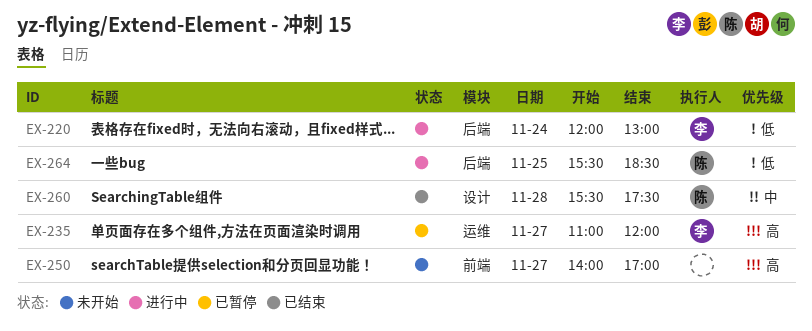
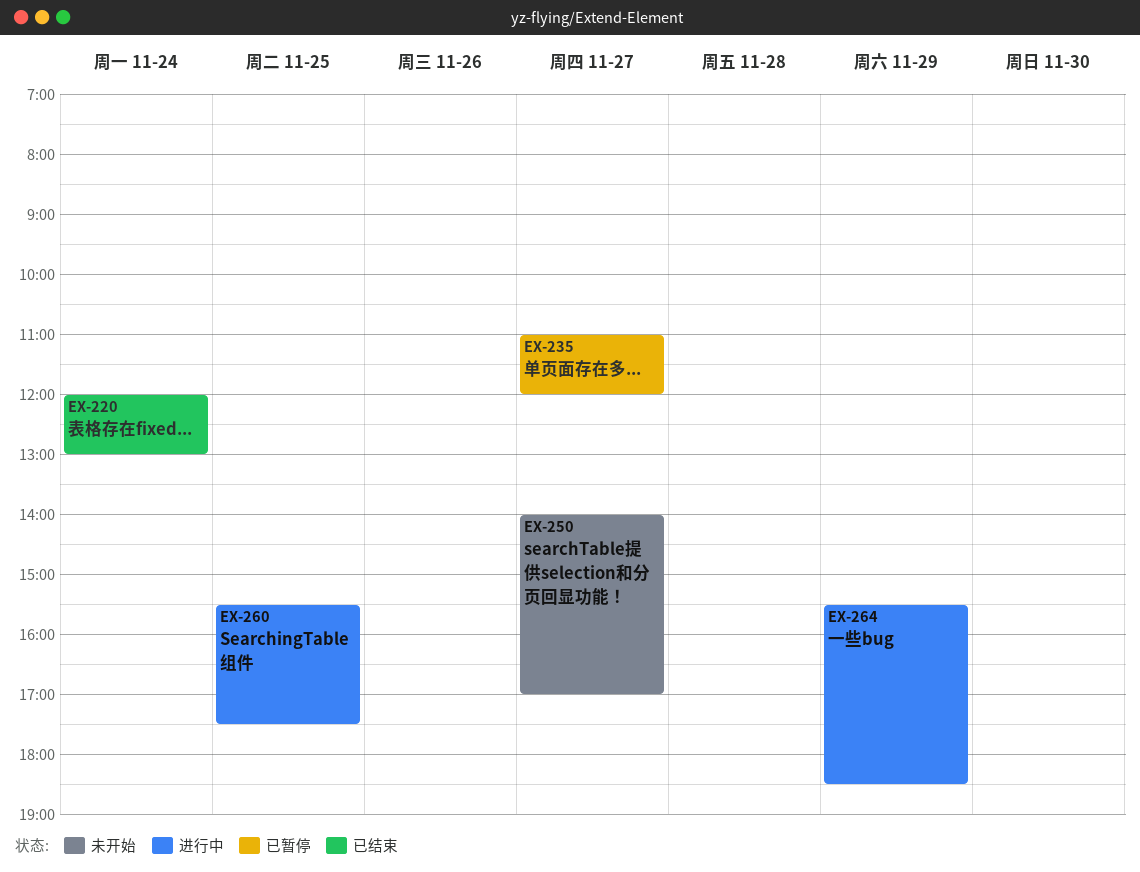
EX-220, status: 进行中 -> 已结束
EX-260, status: 已结束 -> 进行中
EX-260, day: Nov 28 -> Nov 25
EX-264, day: Nov 25 -> Nov 29

